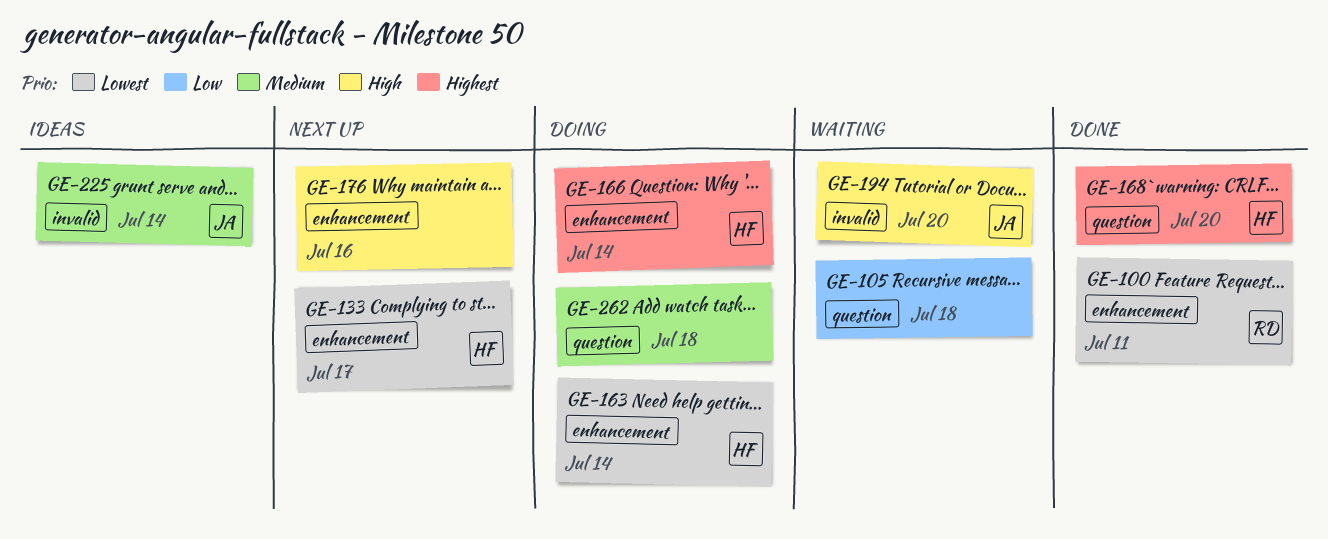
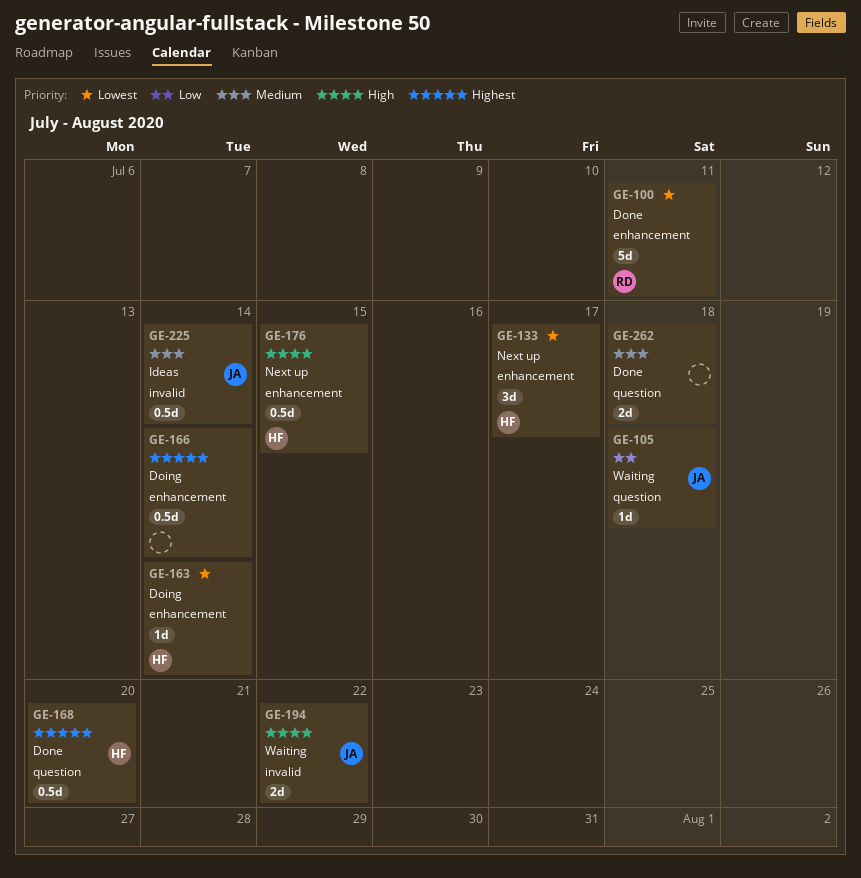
GE-105, owner: none -> JA
GE-166, owner: HF -> none
GE-176, owner: none -> HF
GE-176, due: Jul 16 -> Jul 15
GE-194, due: Jul 20 -> Jul 22
GE-262, status: Doing -> Done

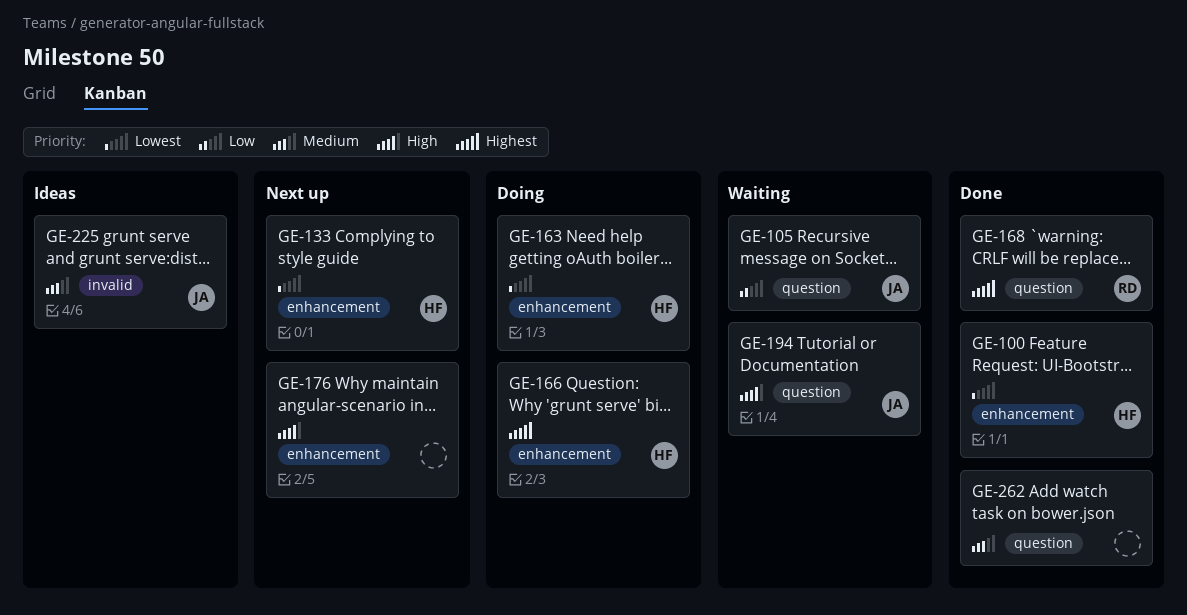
GE-100, owner: RD -> HF
GE-166, owner: none -> HF
GE-168, owner: HF -> RD
GE-176, owner: HF -> none
GE-194, label: invalid -> question

